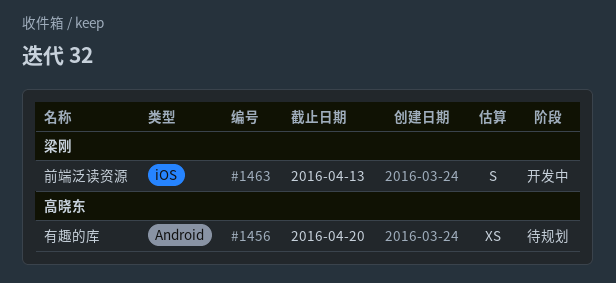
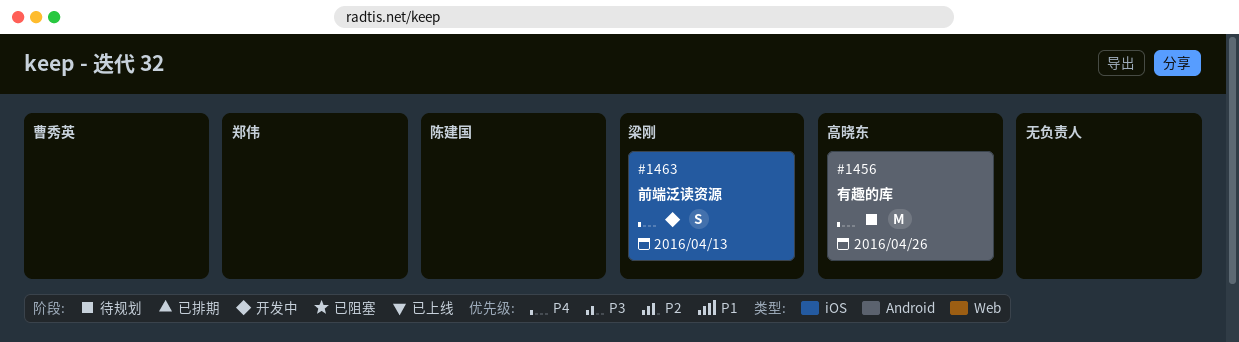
#1456, estimate: XS -> M
#1456, due: Apr 20 -> Apr 26

